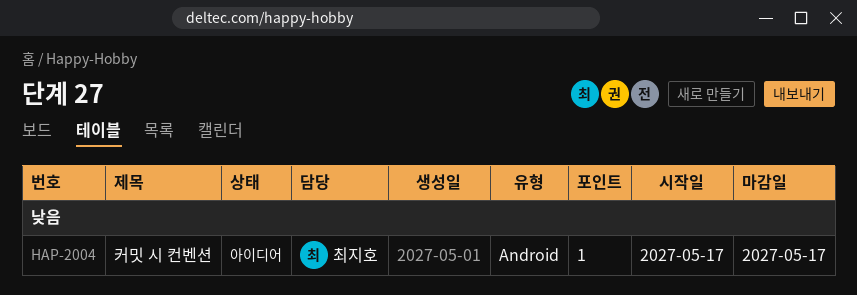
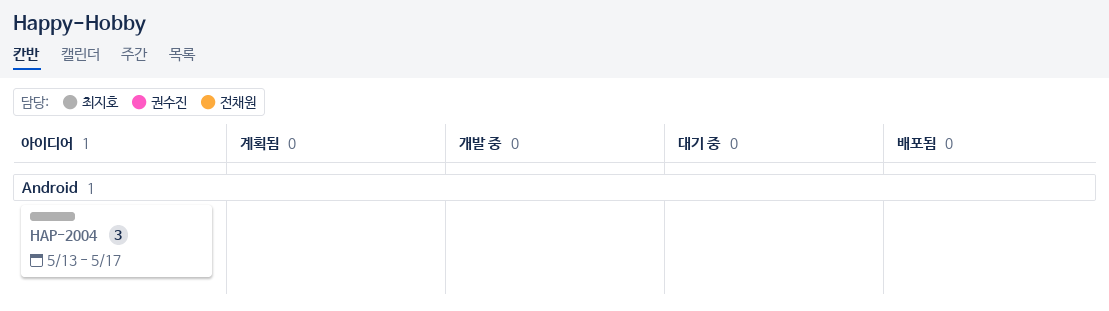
HAP-2004, estimate: 1 -> 3
HAP-2004, start: May 17 -> May 13

